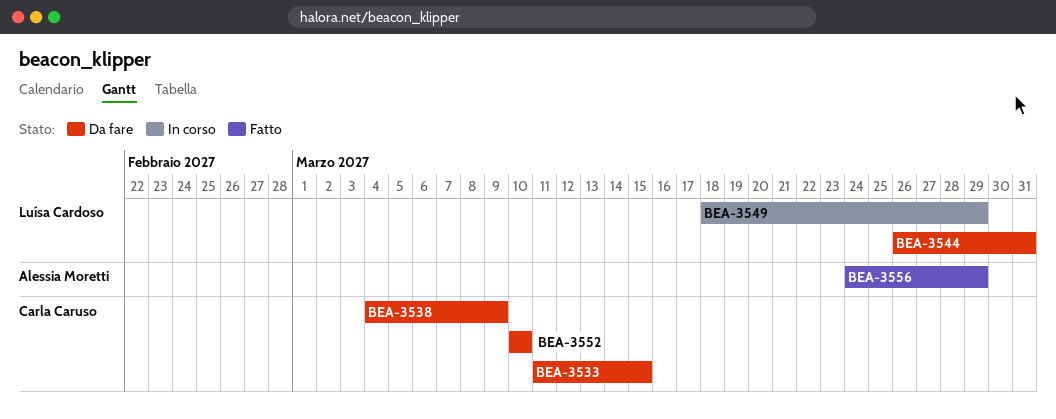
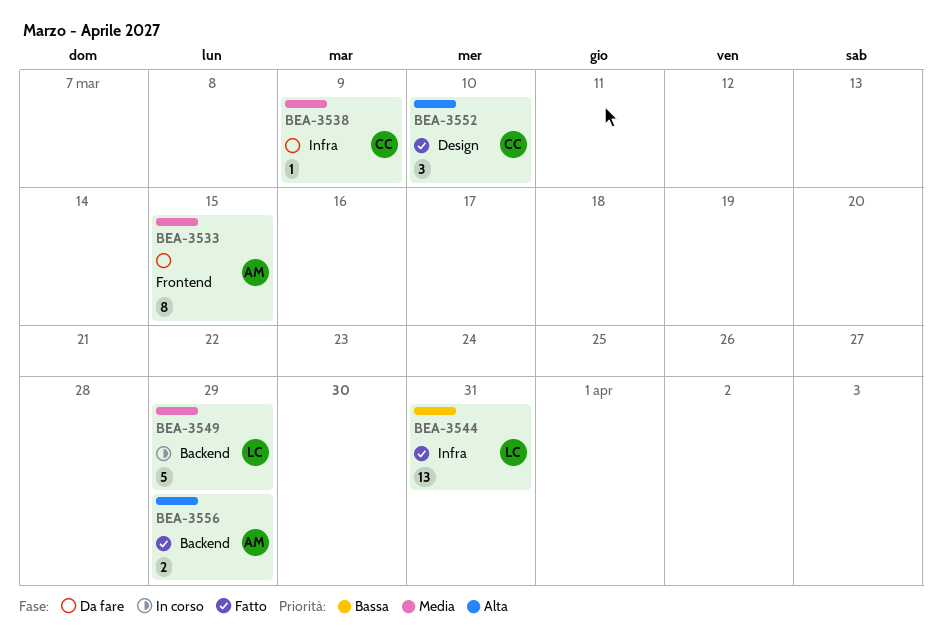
BEA-3533, owner: Carla Caruso -> Alessia Moretti
BEA-3544, status: Da fare -> Fatto
BEA-3552, status: Da fare -> Fatto

